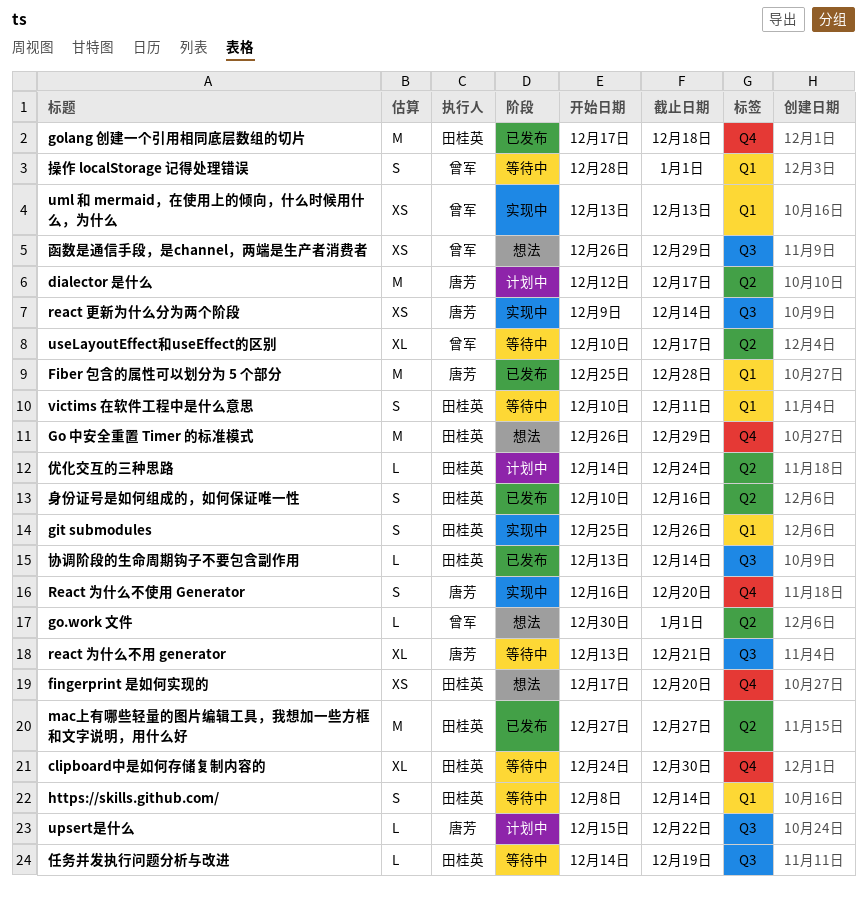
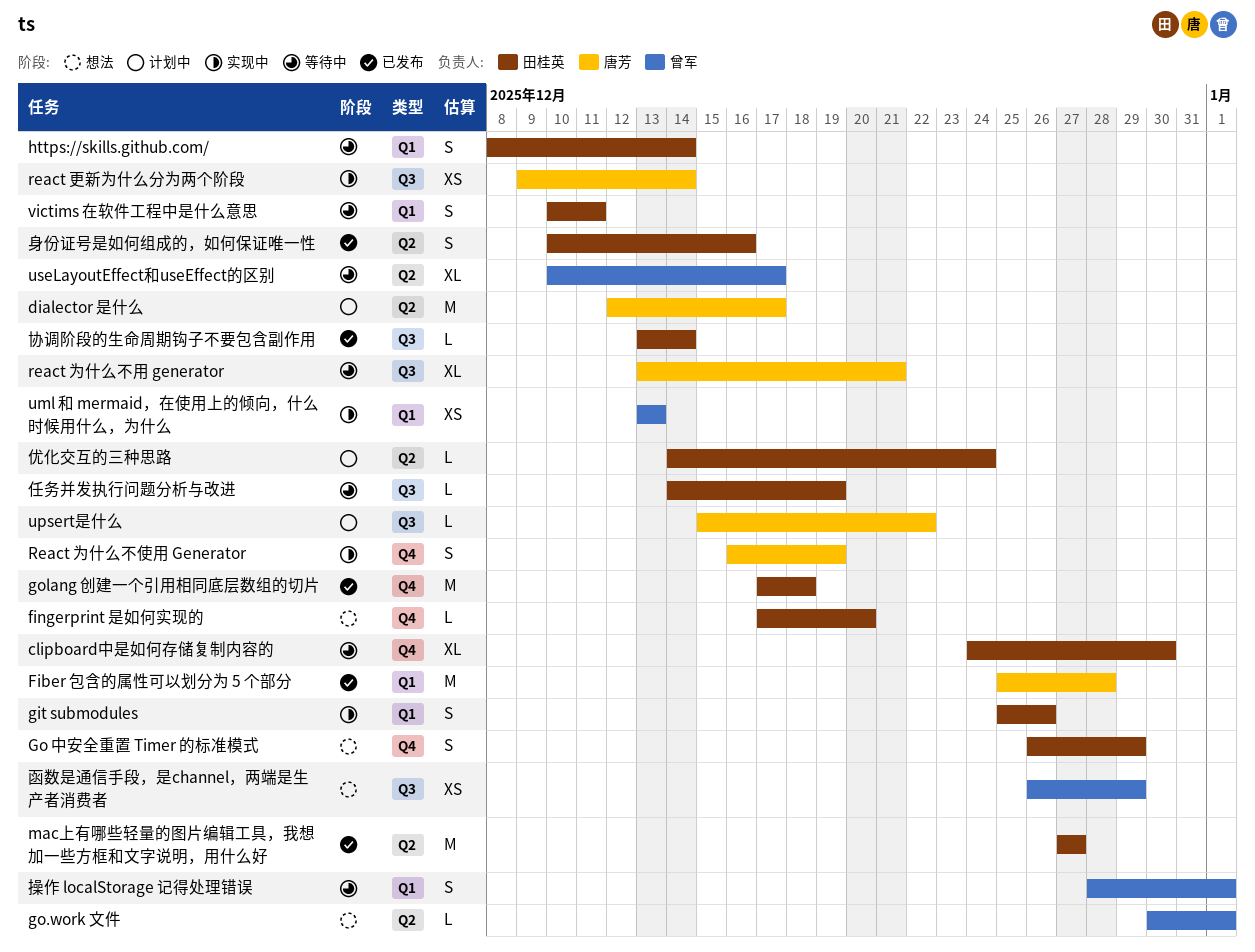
fingerprint 是如何实现的, estimate: XS -> L
Go 中安全重置 Timer 的标准模式, estimate: M -> S
React 为什么不使用 Generator, due: Dec 20 -> Dec 19

